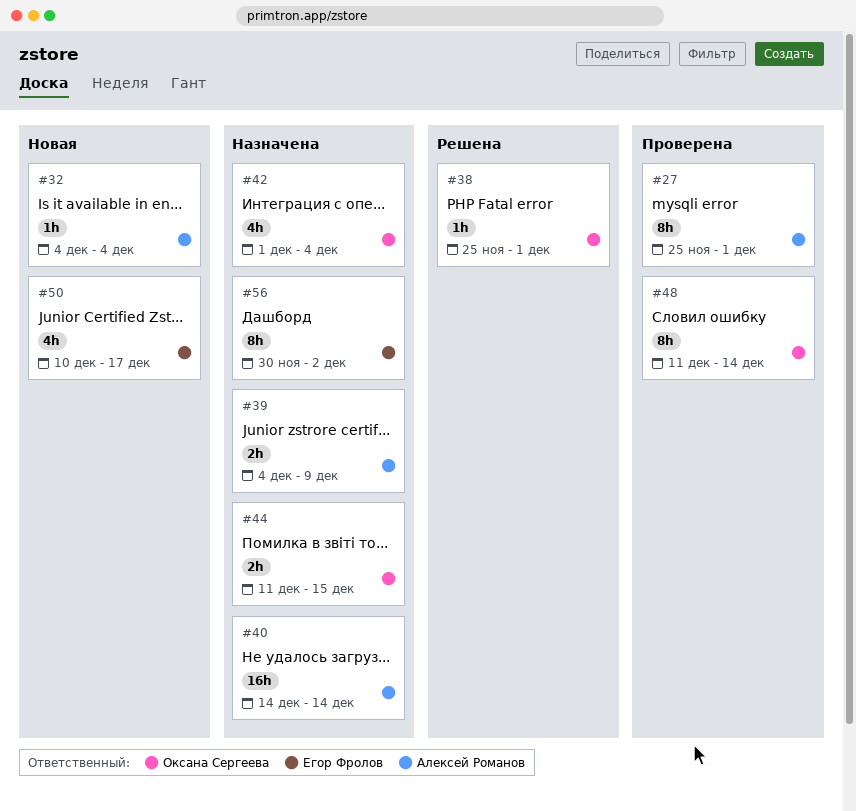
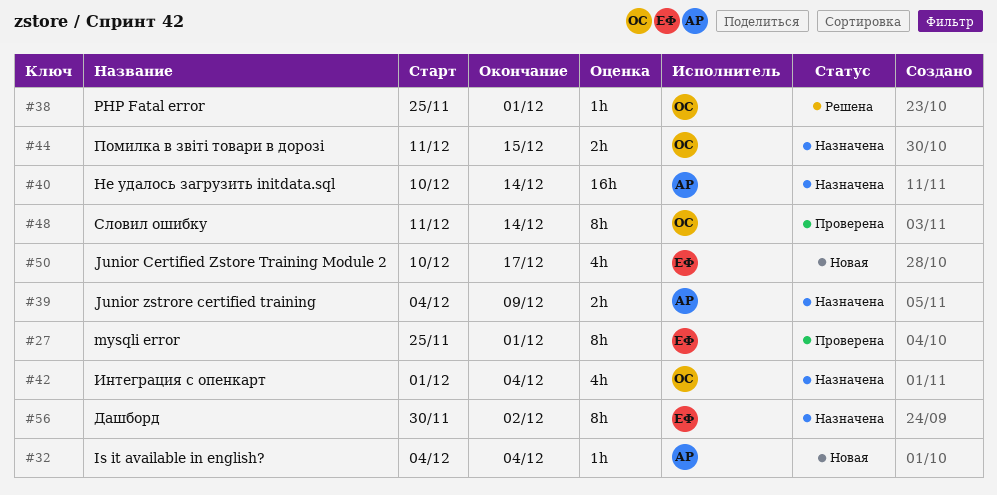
#27, owner: Алексей Романов -> Егор Фролов
#40, start: Dec 14 -> Dec 10

